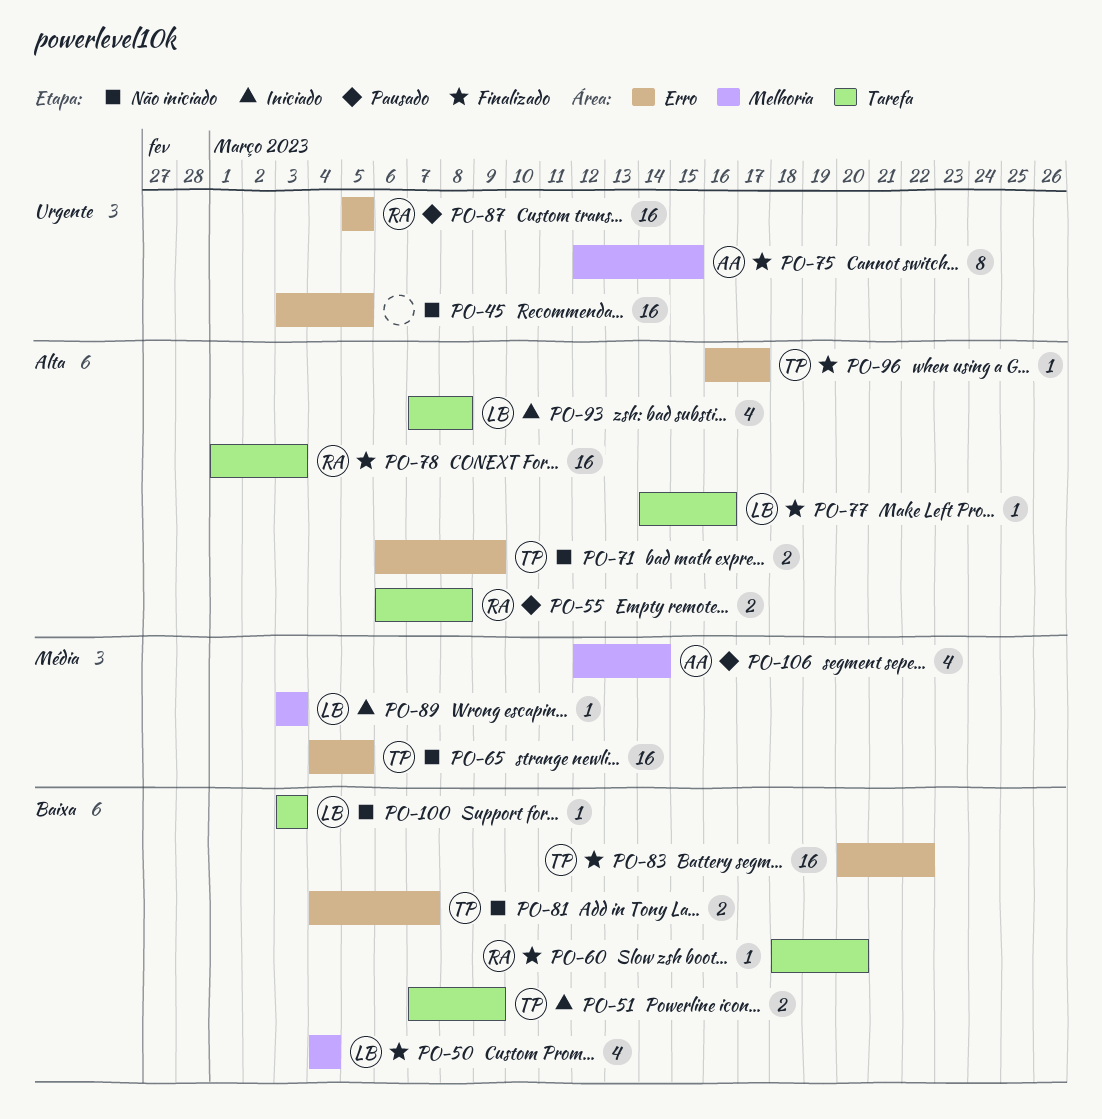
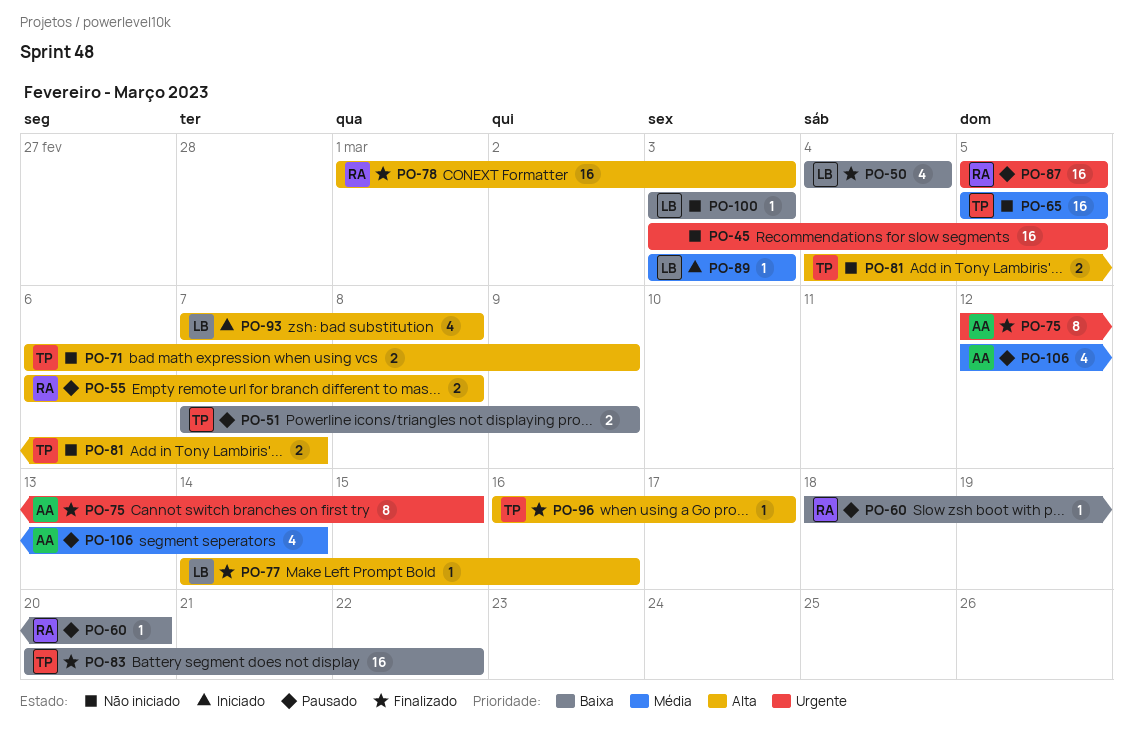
PO-51, status: Iniciado -> Pausado
PO-60, status: Finalizado -> Pausado
PO-65, start: Mar 4 -> Mar 5
PO-81, priority: Baixa -> Alta

